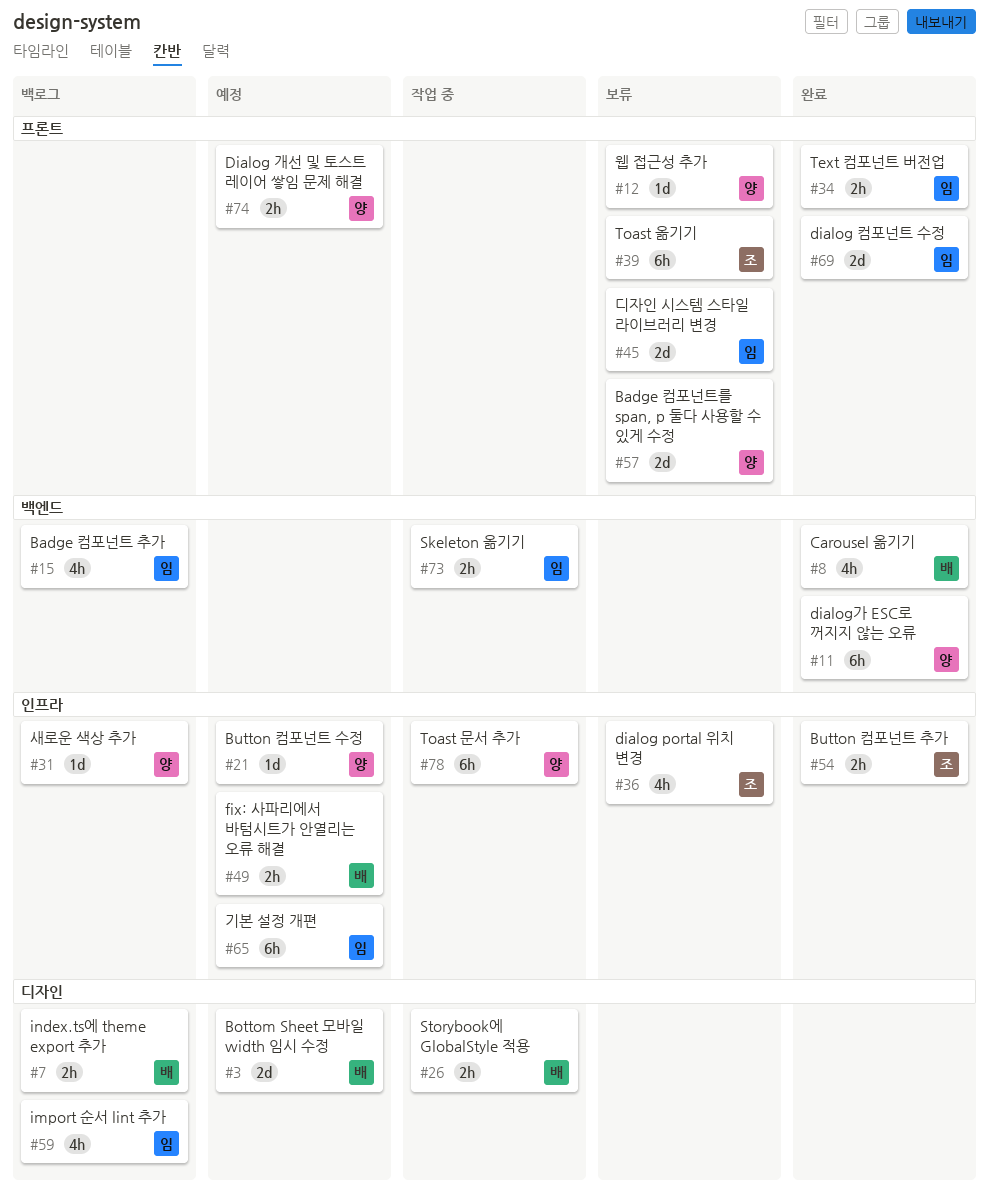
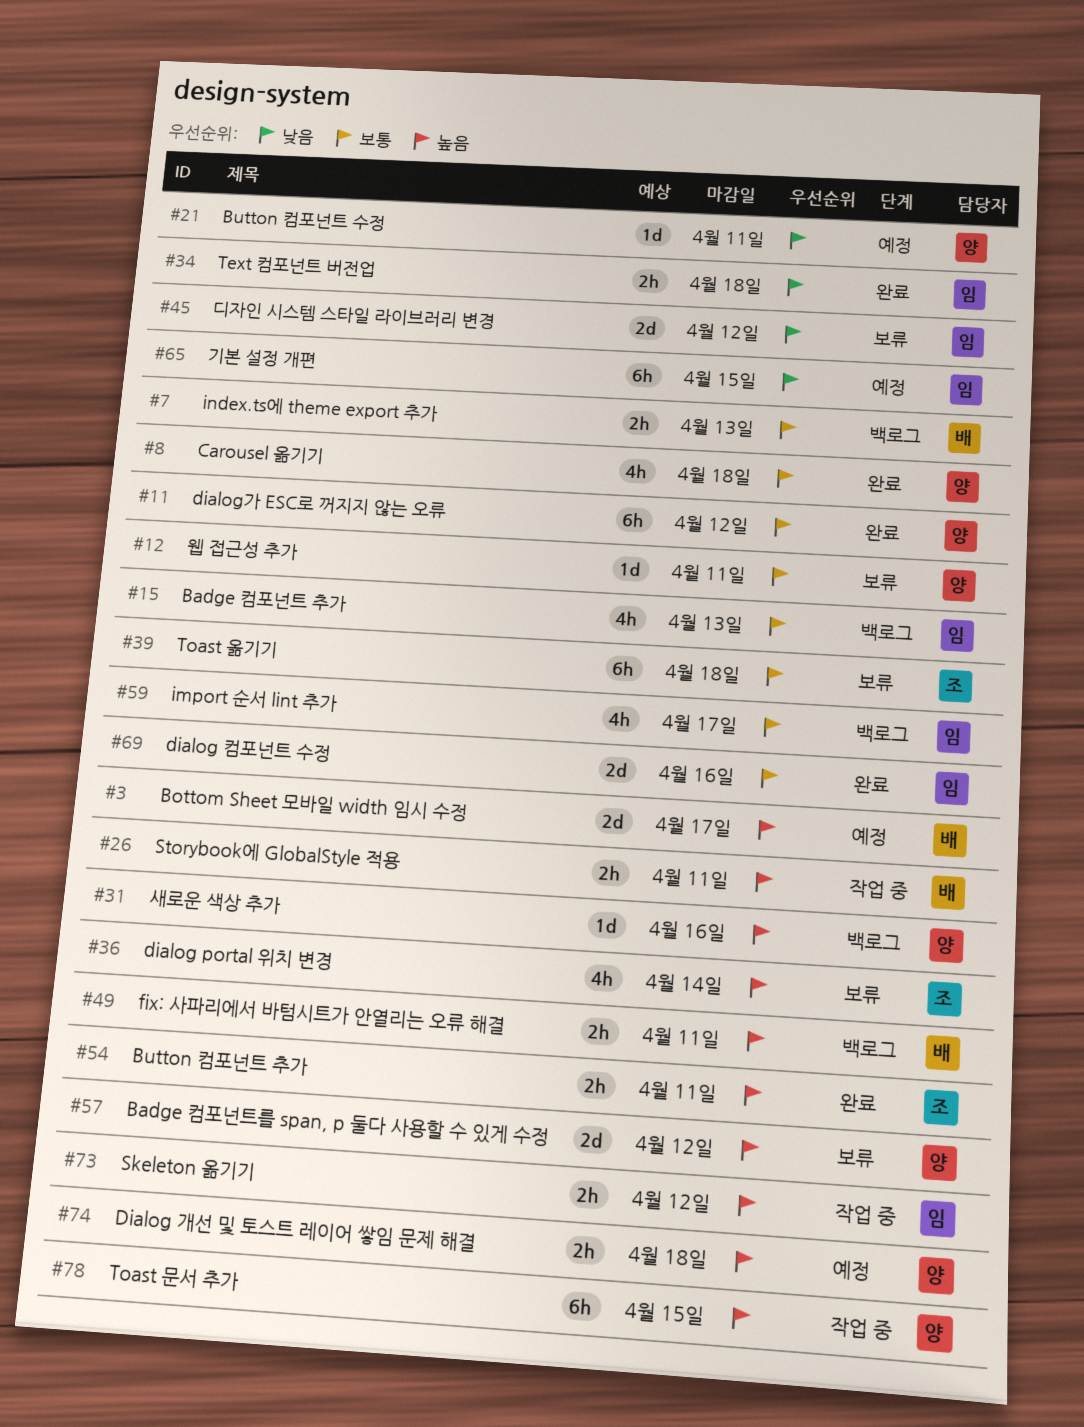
#8, owner: 배 -> 양
#49, status: 예정 -> 백로그

